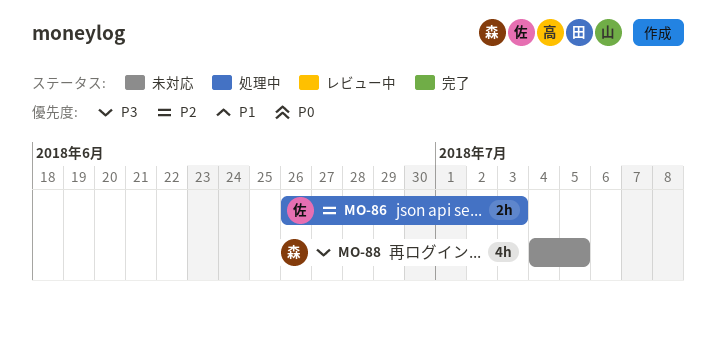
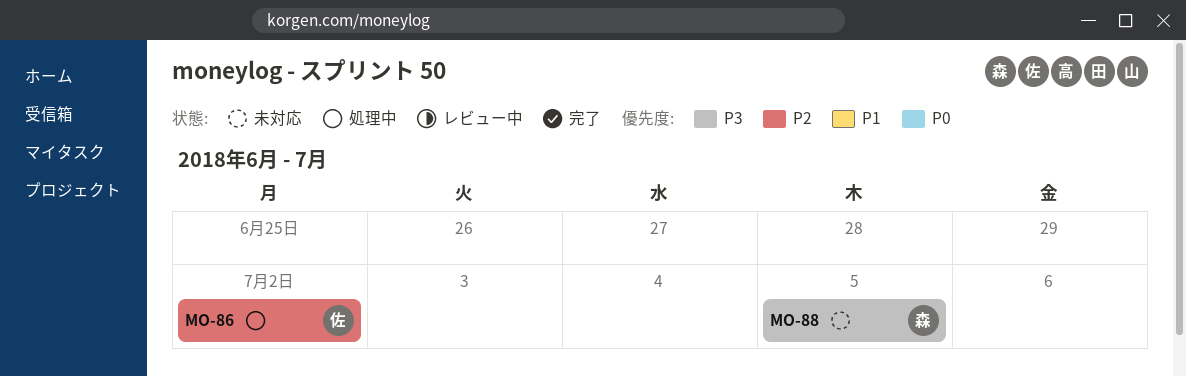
MO-86, due: Jul 3 -> Jul 2

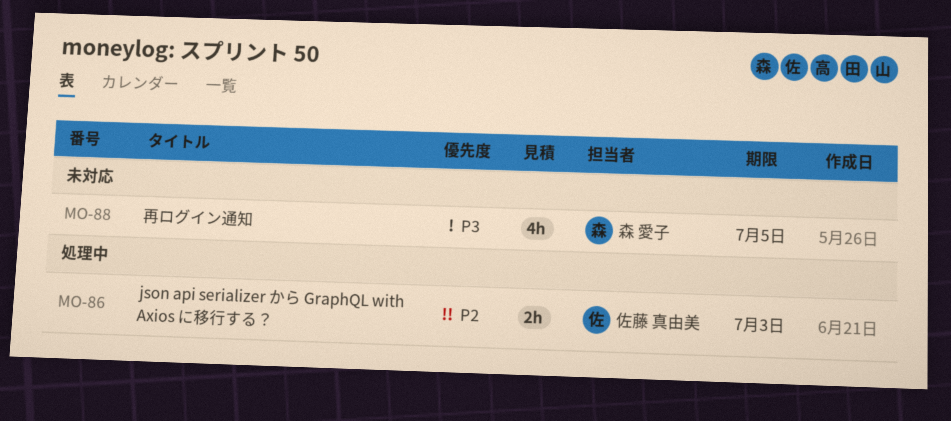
MO-86, due: Jul 2 -> Jul 3

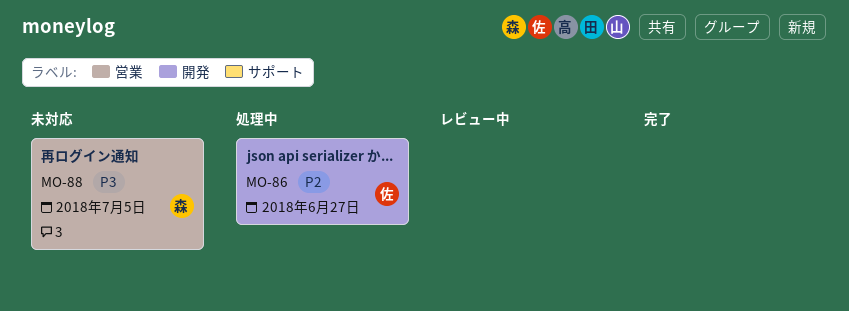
MO-86, due: Jul 3 -> Jun 27

